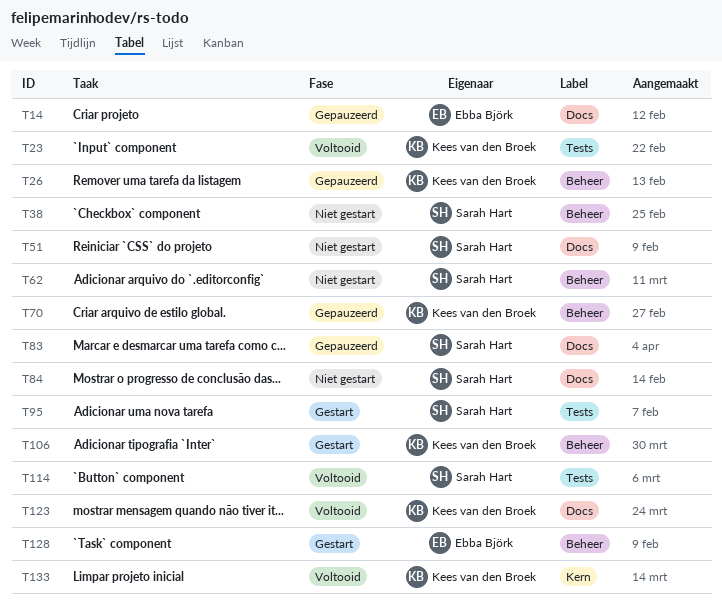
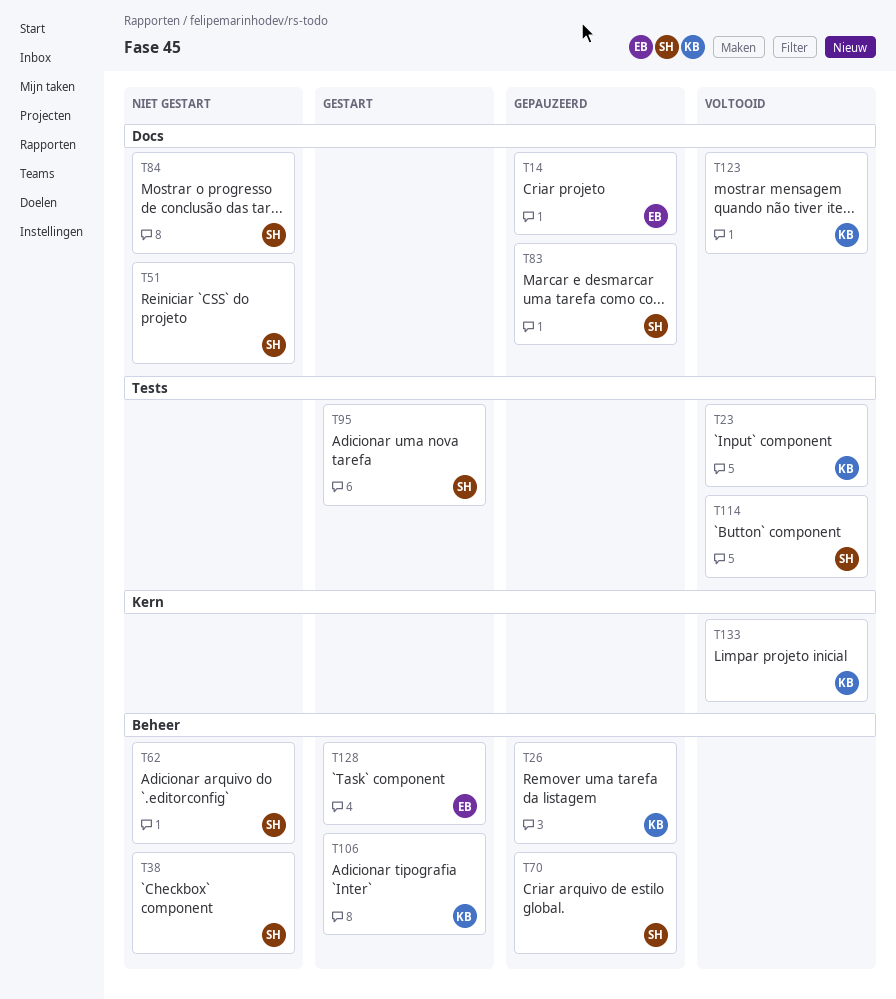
T70, owner: Kees van den Broek -> Sarah Hart

